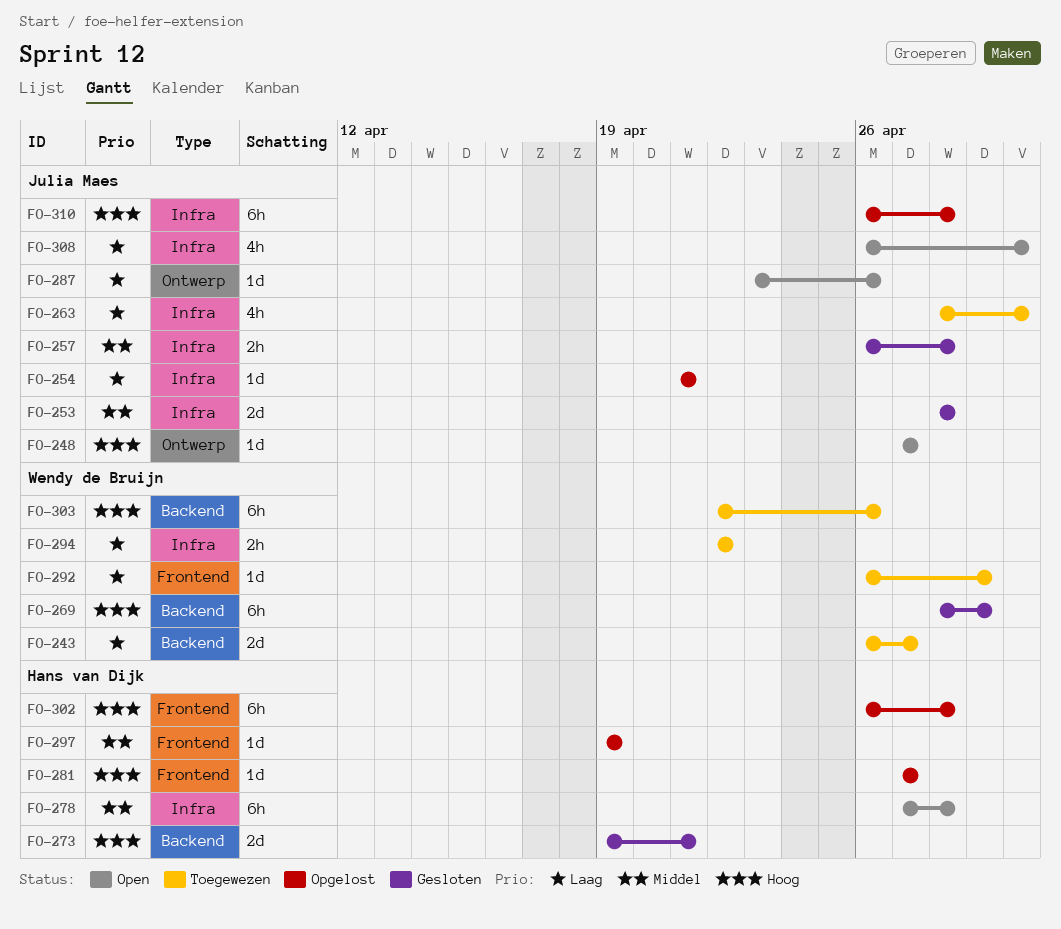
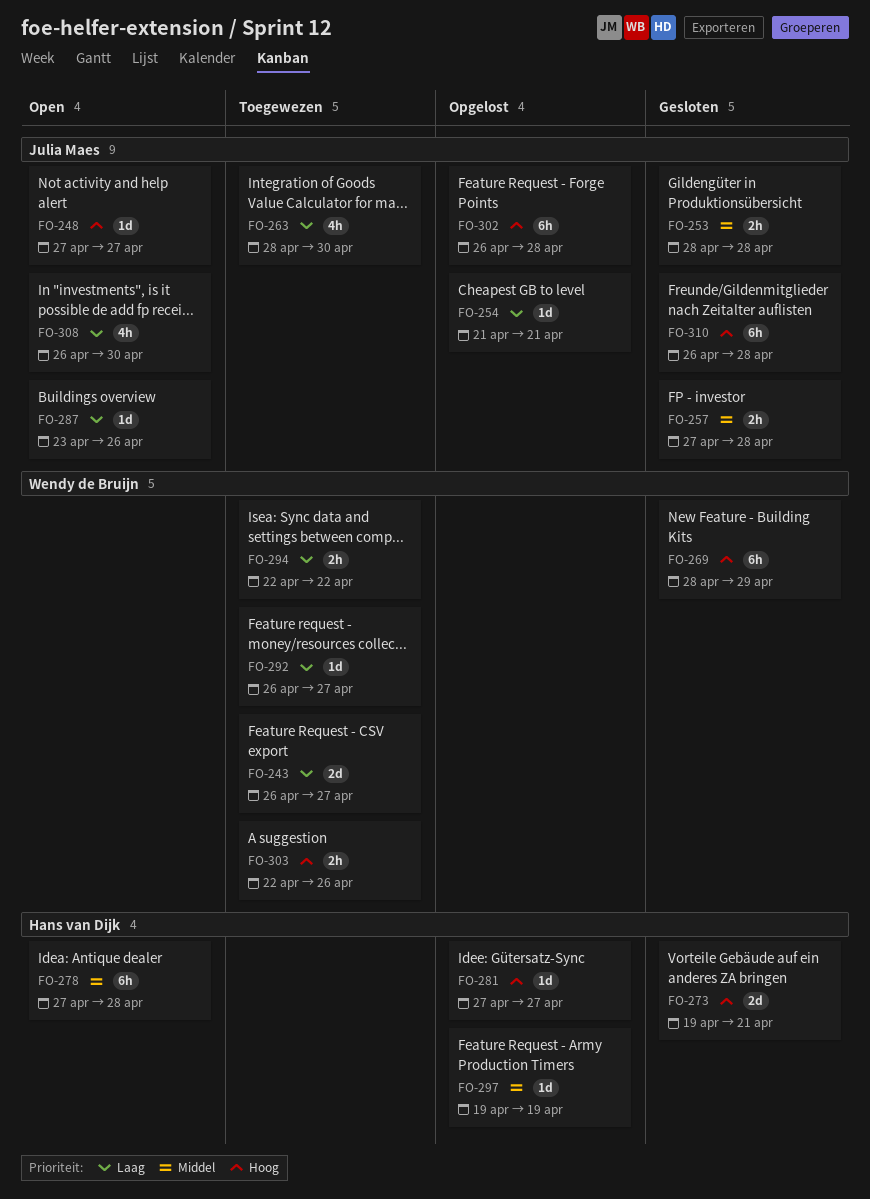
FO-253, estimate: 2d -> 2h
FO-257, start: Apr 26 -> Apr 27
FO-292, due: Apr 29 -> Apr 27
FO-302, owner: Hans van Dijk -> Julia Maes
FO-303, estimate: 6h -> 2h
FO-310, status: Opgelost -> Gesloten

